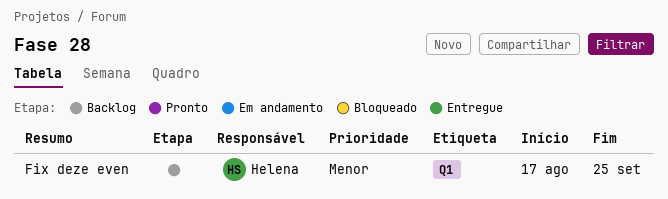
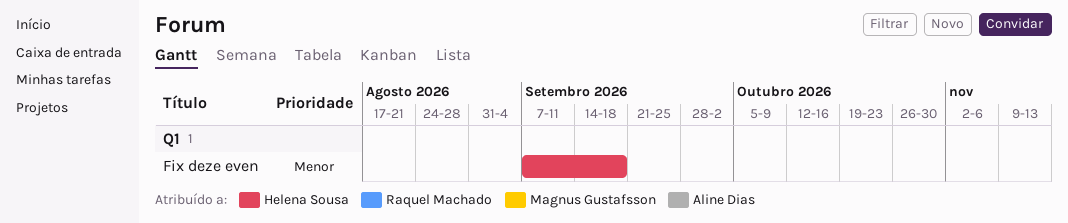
Fix deze even, start: Aug 17 -> Sep 7
Fix deze even, due: Sep 25 -> Sep 18

